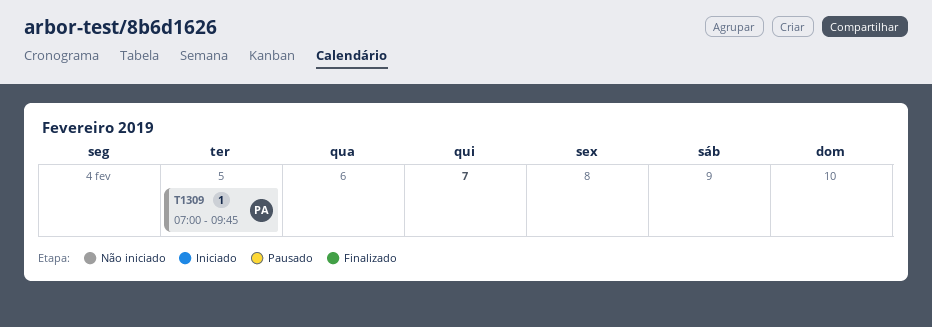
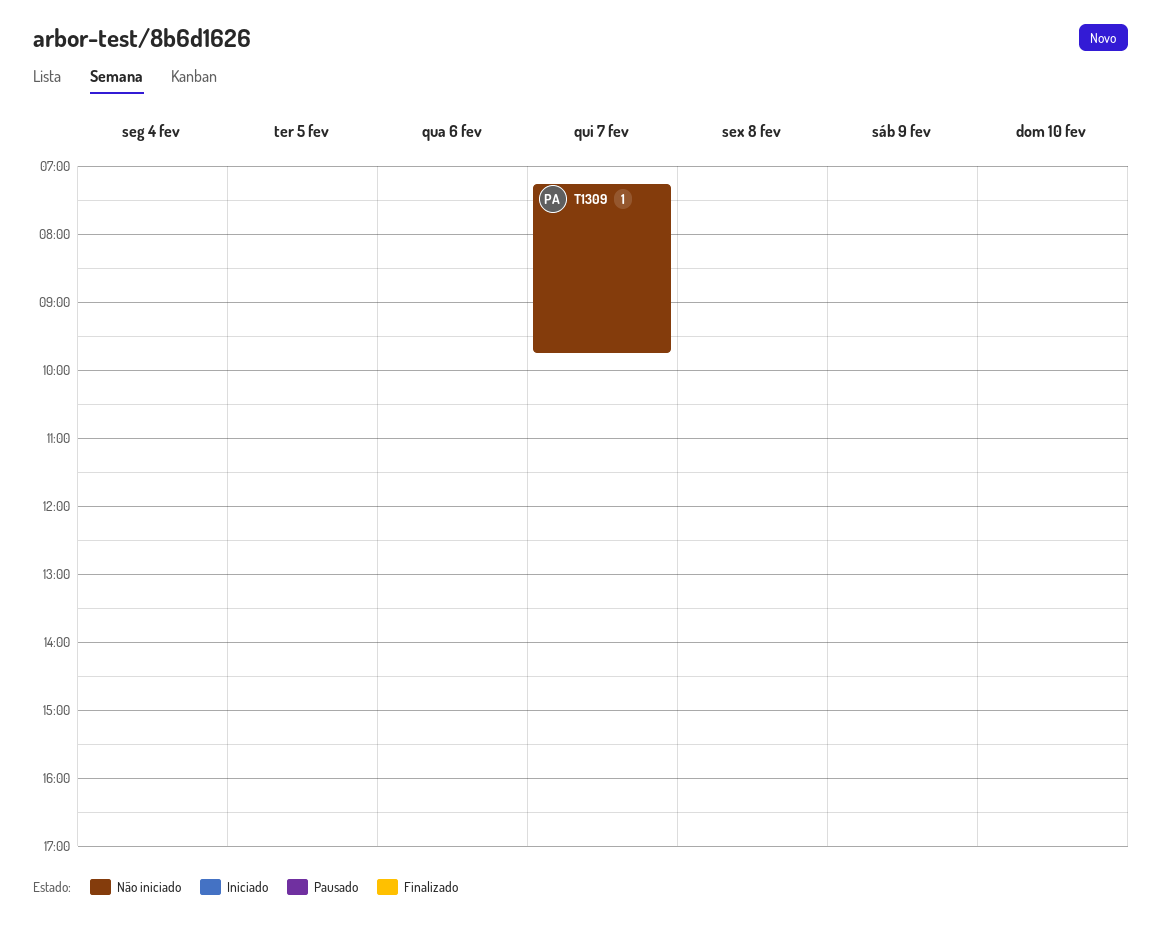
T1309, day: Feb 5 -> Feb 7
T1309, begins: 07:00 -> 07:15

